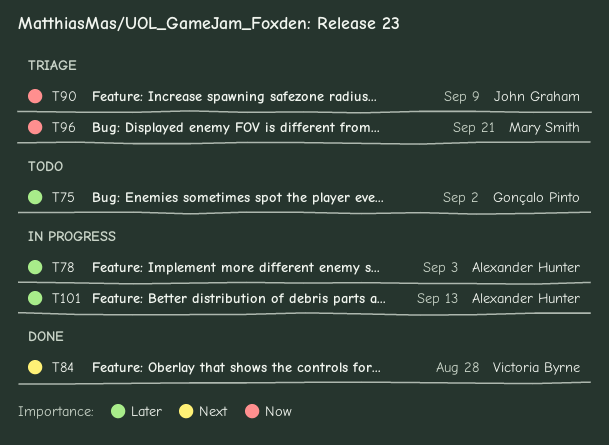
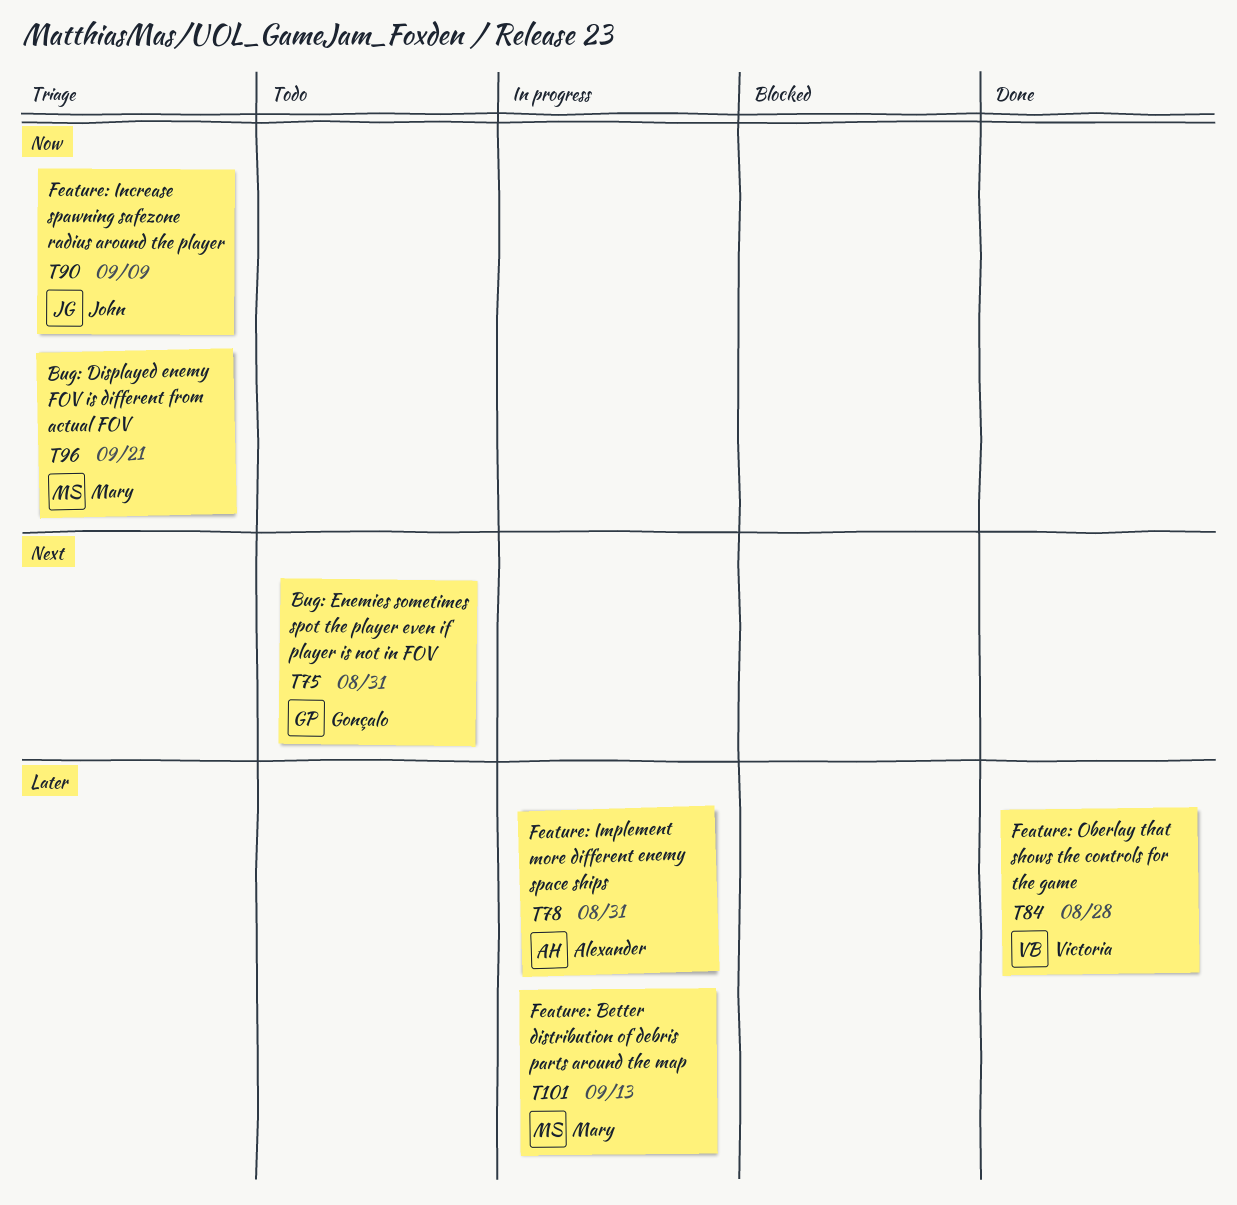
T75, priority: Later -> Next
T75, due: Sep 2 -> Aug 31
T78, due: Sep 3 -> Aug 31
T84, priority: Next -> Later
T101, owner: Alexander Hunter -> Mary Smith

